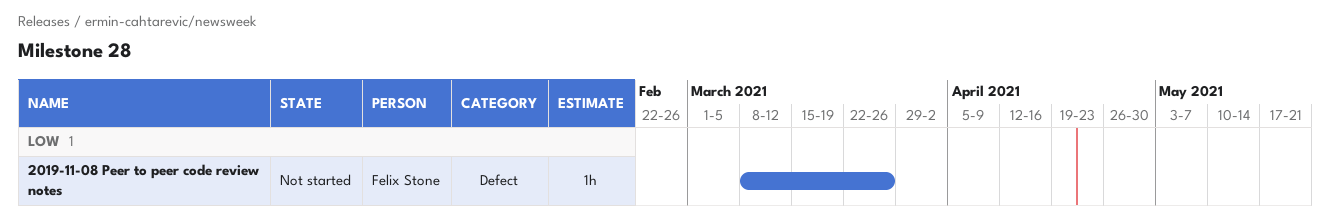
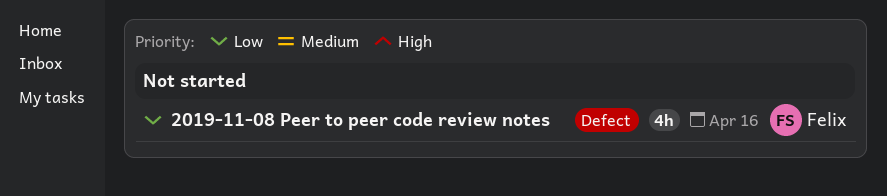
2019-11-08 Peer to peer code review notes, estimate: 1h -> 4h
2019-11-08 Peer to peer code review notes, due: Mar 26 -> Apr 16

